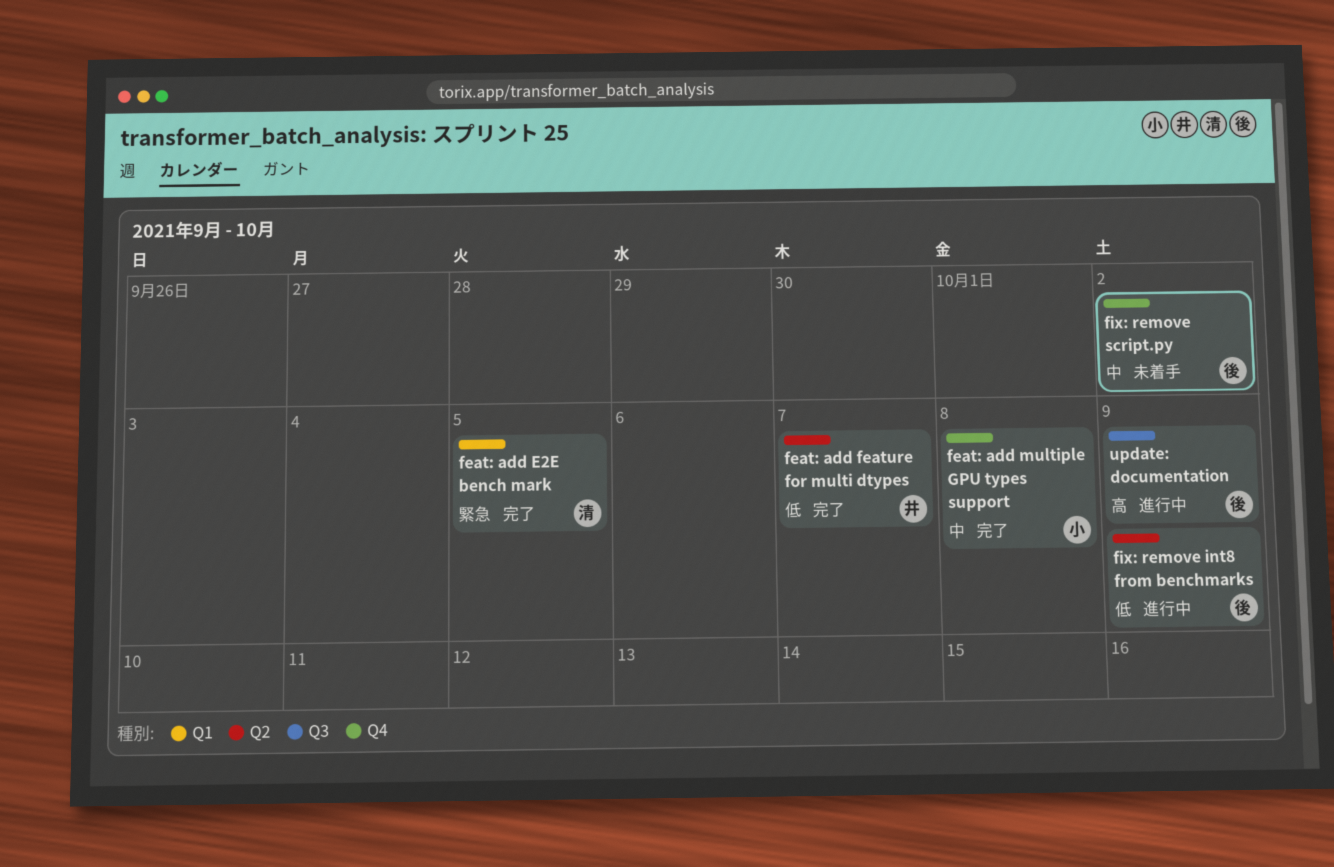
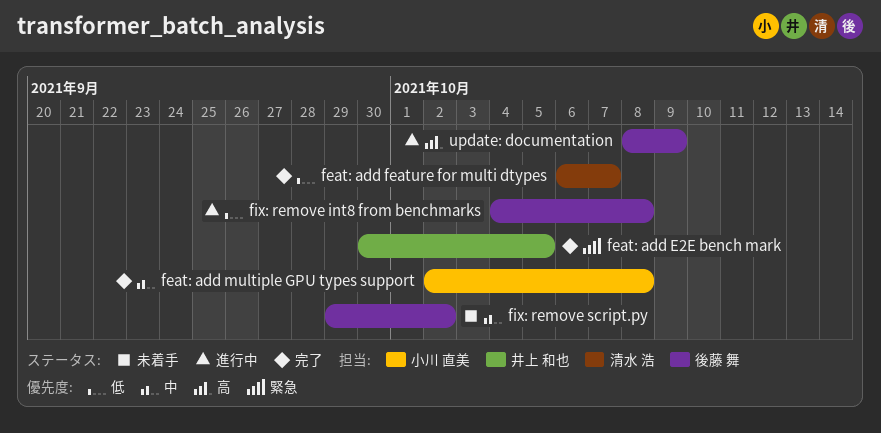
feat: add E2E bench mark, owner: 清水 浩 -> 井上 和也
feat: add feature for multi dtypes, owner: 井上 和也 -> 清水 浩
fix: remove int8 from benchmarks, due: Oct 9 -> Oct 8

